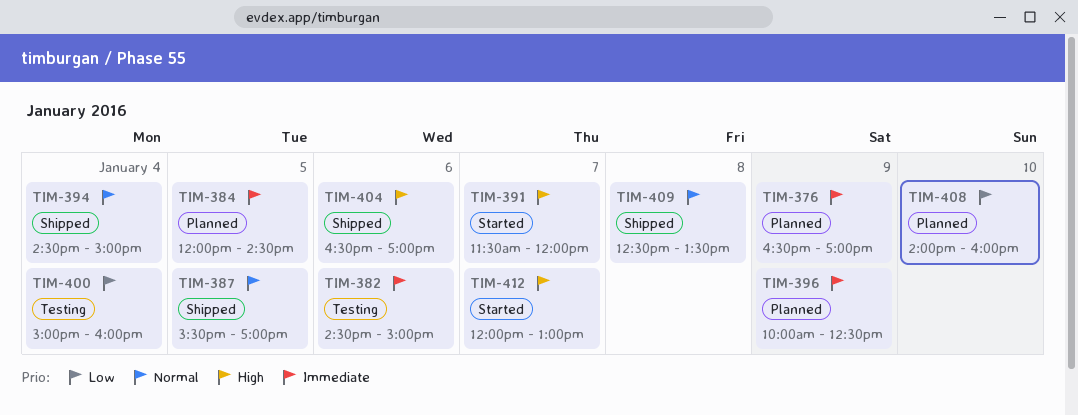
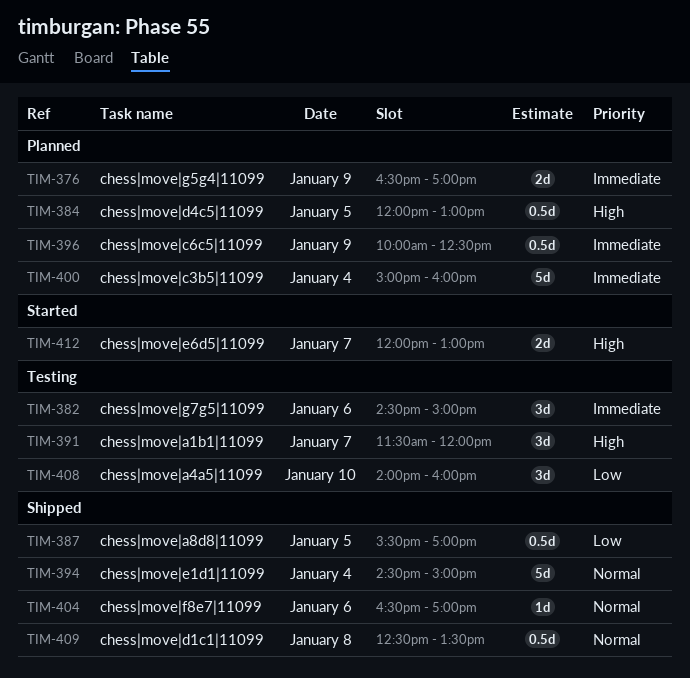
TIM-384, priority: Immediate -> High
TIM-384, ends: 14:30 -> 13:00
TIM-387, priority: Normal -> Low
TIM-391, status: Started -> Testing
TIM-400, status: Testing -> Planned
TIM-400, priority: Low -> Immediate
TIM-404, priority: High -> Normal
TIM-408, status: Planned -> Testing

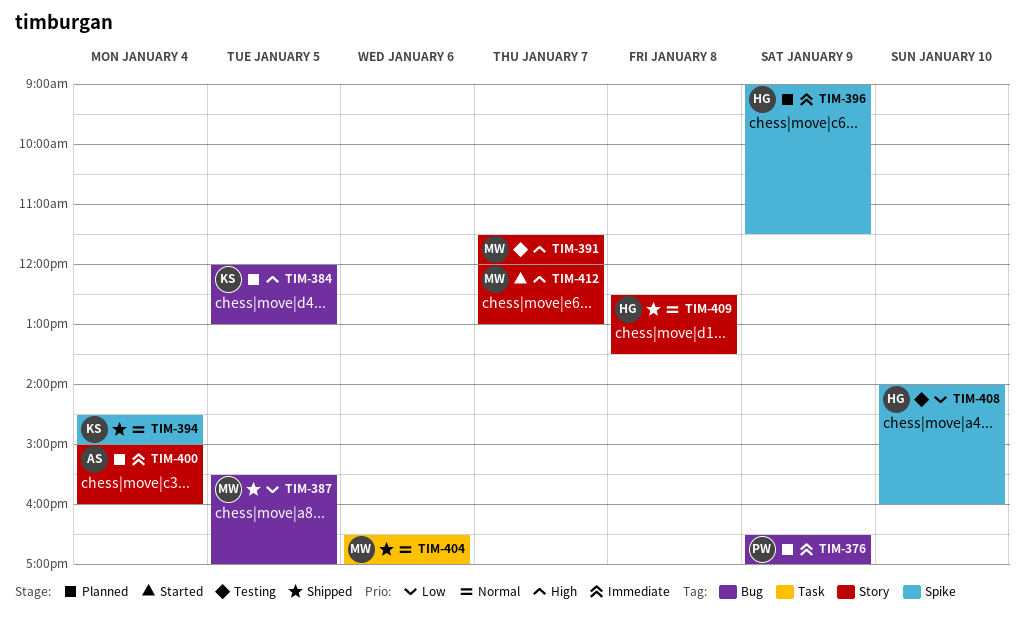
TIM-382: present -> none
TIM-396, begins: 10:00 -> 09:00
TIM-396, ends: 12:30 -> 11:30

